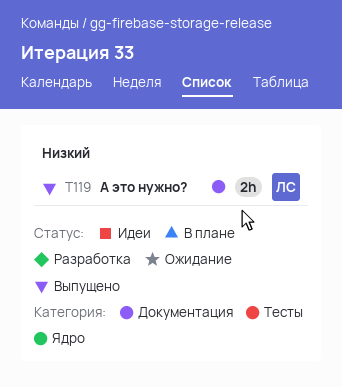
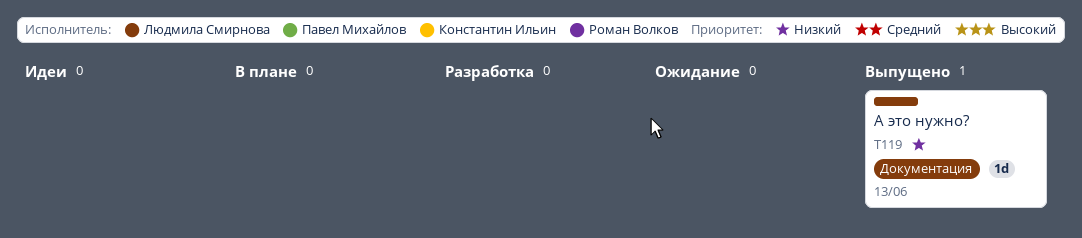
T119, estimate: 2h -> 1d

